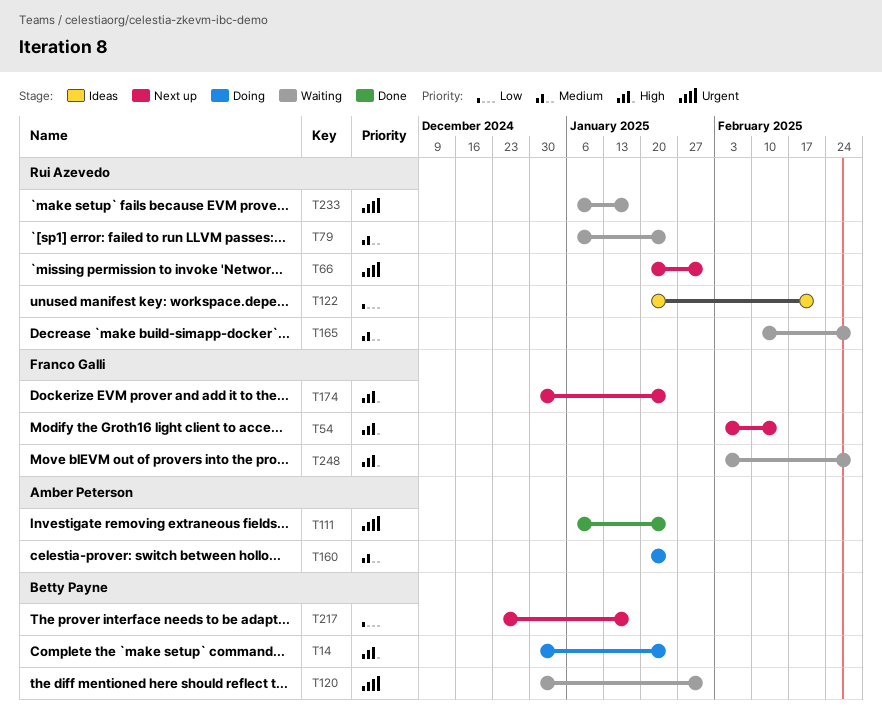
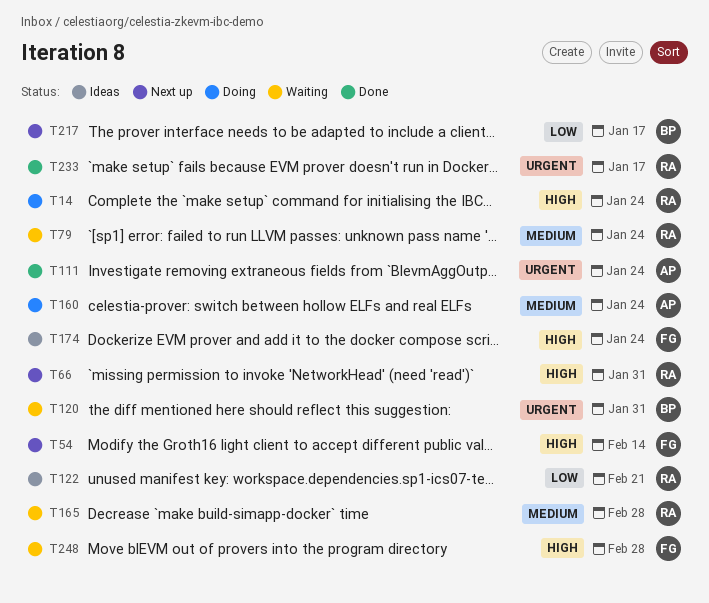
T14, owner: Betty Payne -> Rui Azevedo
T66, priority: Urgent -> High
T174, status: Next up -> Ideas
T233, status: Waiting -> Done

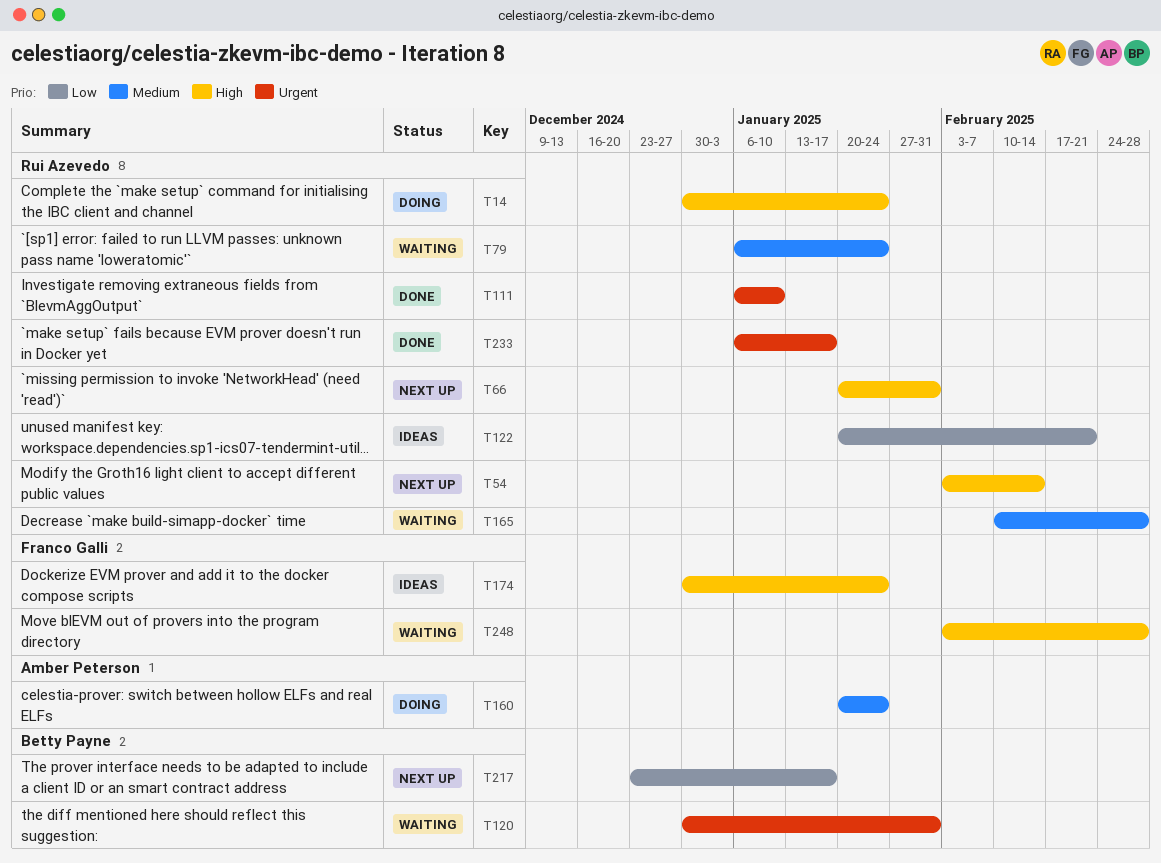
T54, owner: Franco Galli -> Rui Azevedo
T111, owner: Amber Peterson -> Rui Azevedo
T111, due: Jan 24 -> Jan 10

